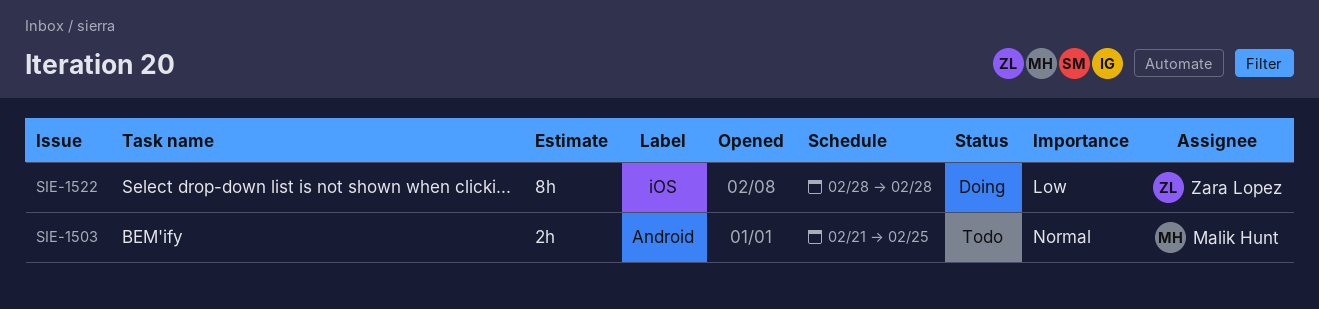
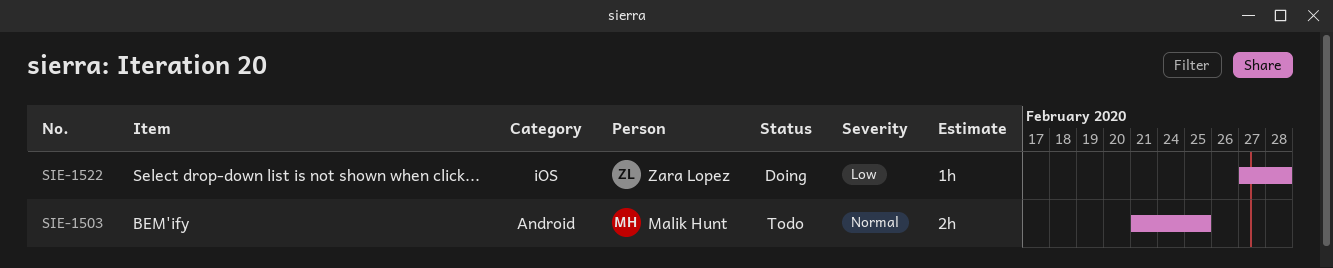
SIE-1522, estimate: 8h -> 1h
SIE-1522, start: Feb 28 -> Feb 27

